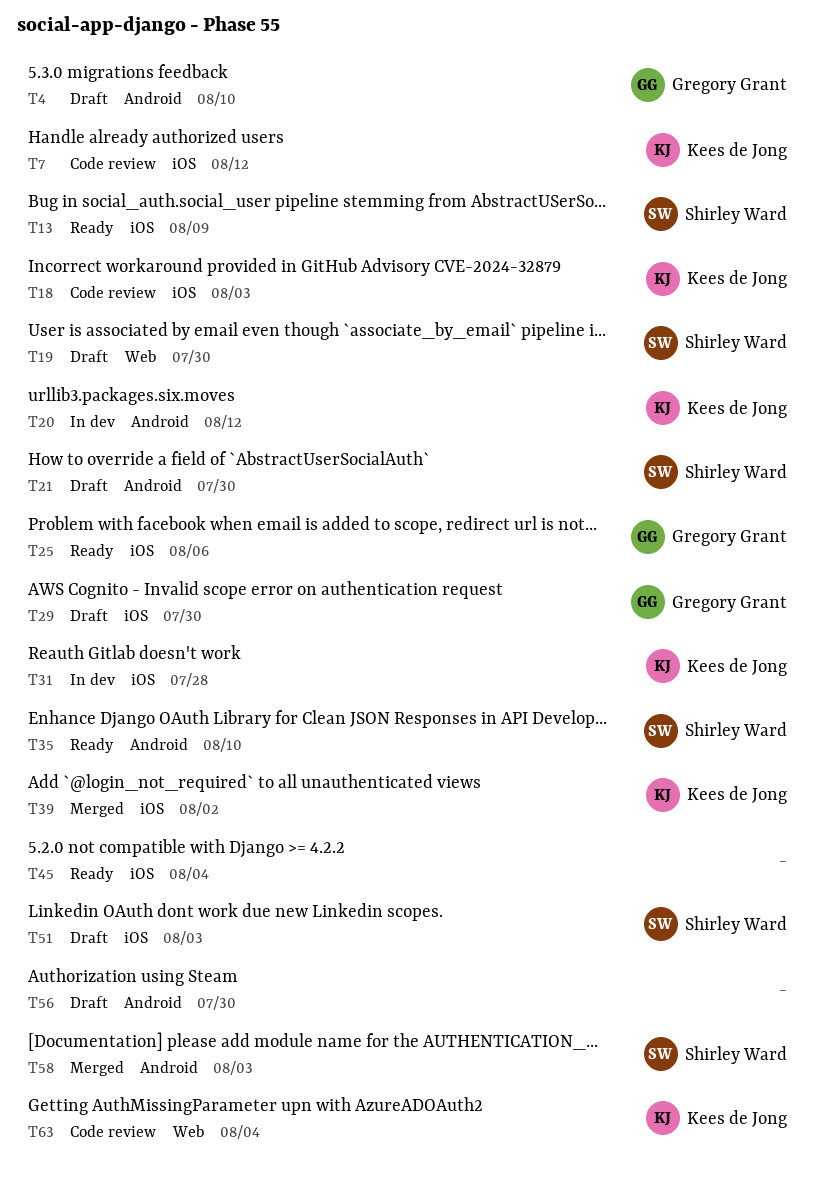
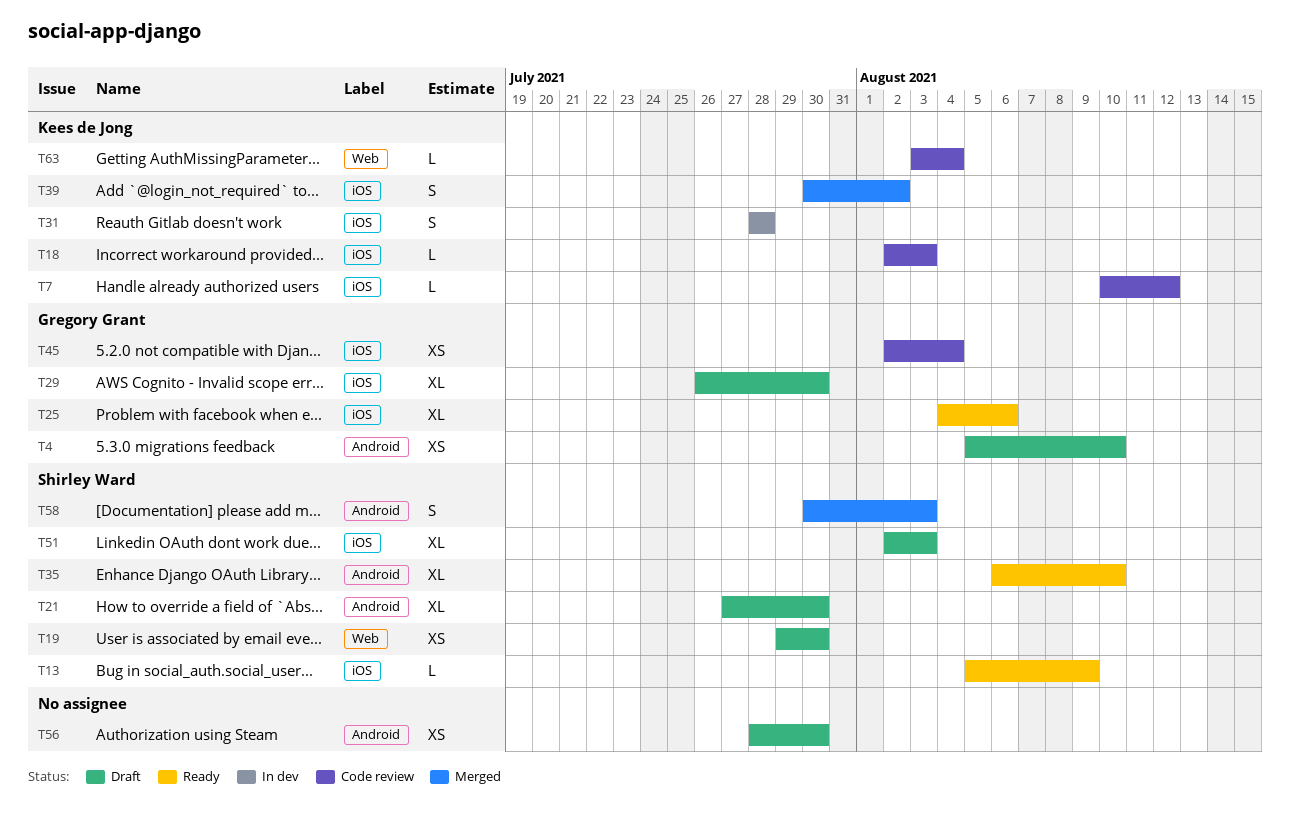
T20: present -> none
T45, status: Ready -> Code review
T45, owner: none -> Gregory Grant

